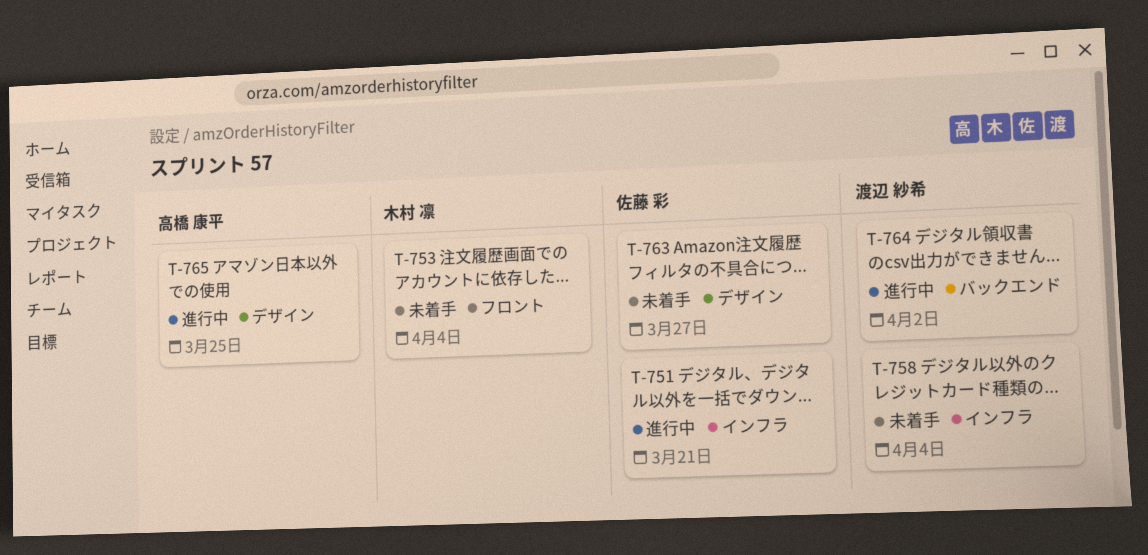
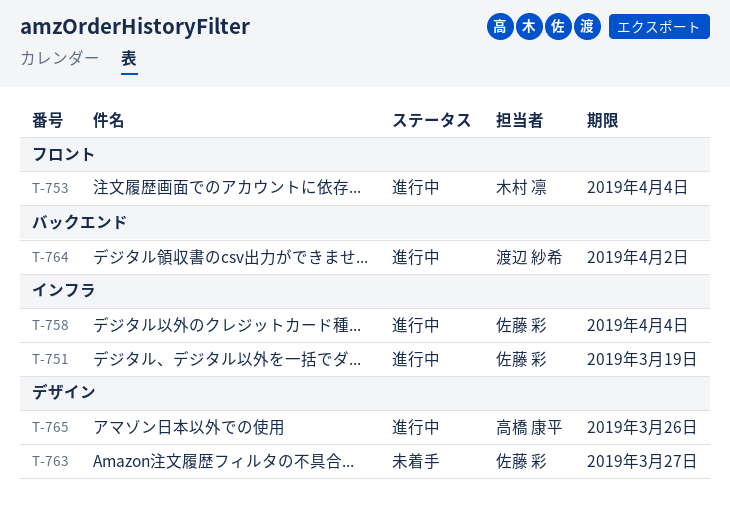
T-751, due: Mar 21 -> Mar 19
T-753, status: 未着手 -> 進行中
T-758, status: 未着手 -> 進行中
T-758, owner: 渡辺 紗希 -> 佐藤 彩
T-765, due: Mar 25 -> Mar 26

